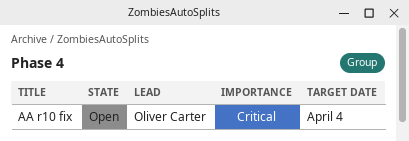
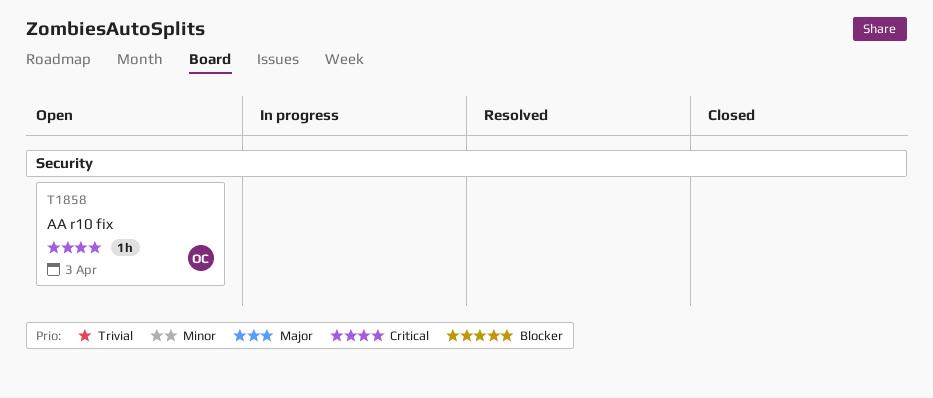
AA r10 fix, due: Apr 4 -> Apr 3

